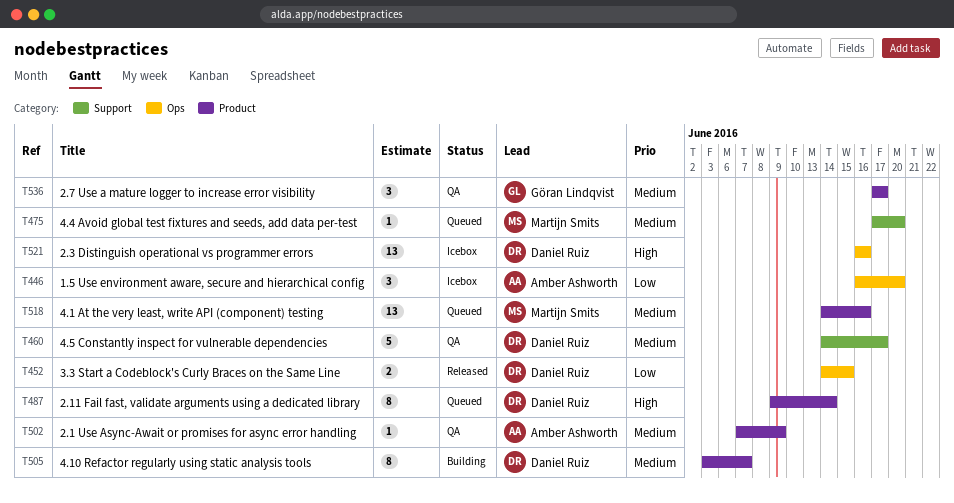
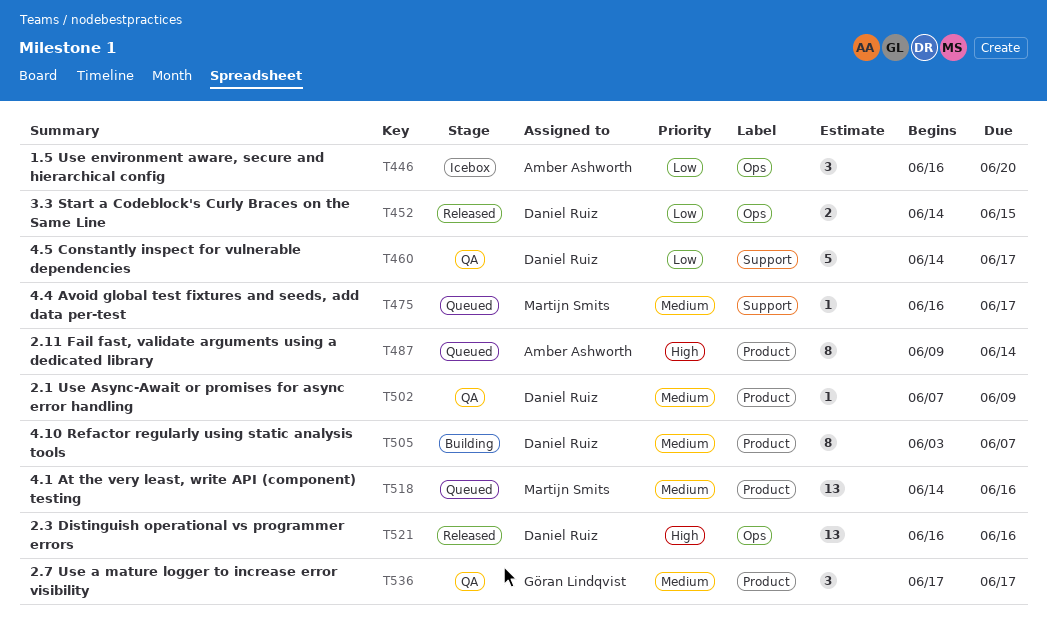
T460, priority: Medium -> Low
T475, start: Jun 17 -> Jun 16
T475, due: Jun 20 -> Jun 17
T487, owner: Daniel Ruiz -> Amber Ashworth
T502, owner: Amber Ashworth -> Daniel Ruiz
T521, status: Icebox -> Released

